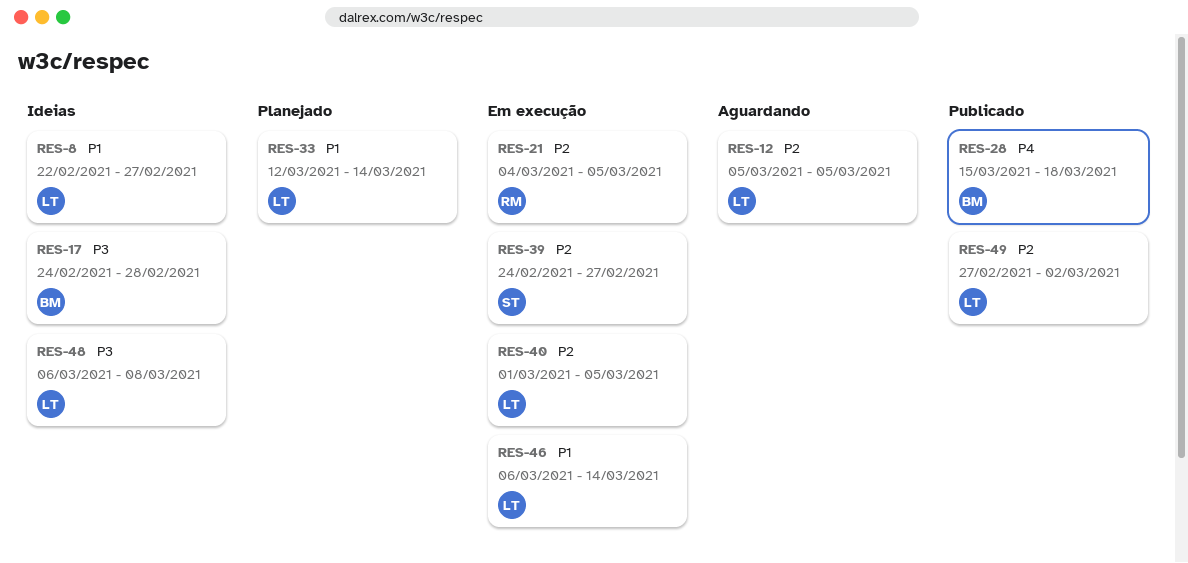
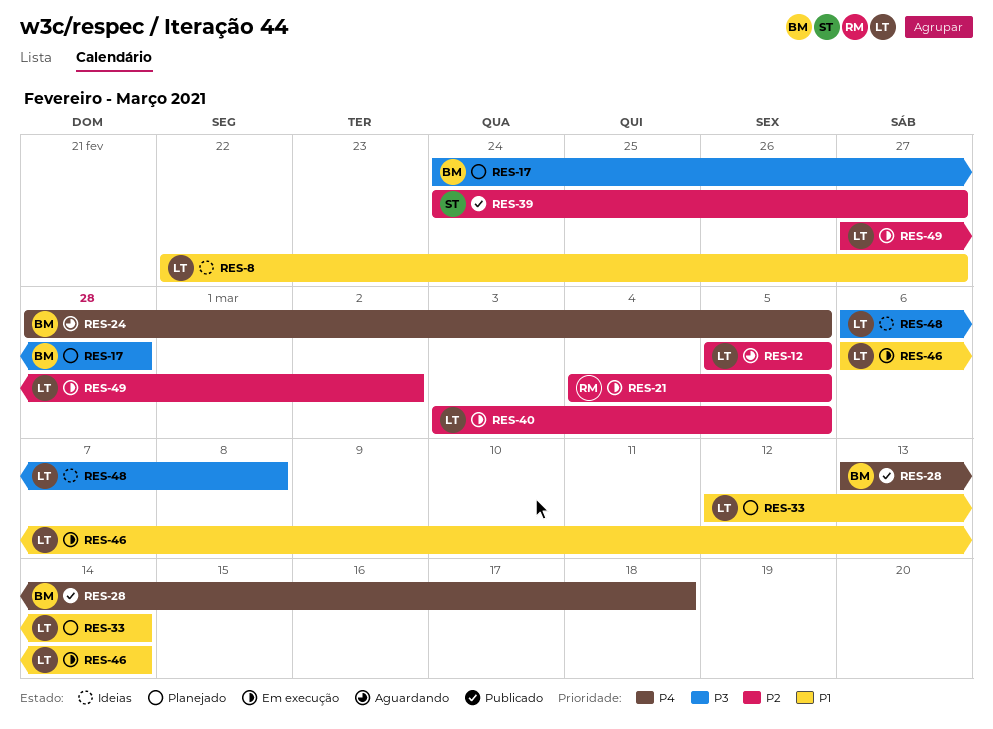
RES-17, status: Ideias -> Planejado
RES-24: none -> present
RES-28, start: Mar 15 -> Mar 13
RES-39, status: Em execução -> Publicado
RES-40, start: Mar 1 -> Mar 3
RES-49, status: Publicado -> Em execução

